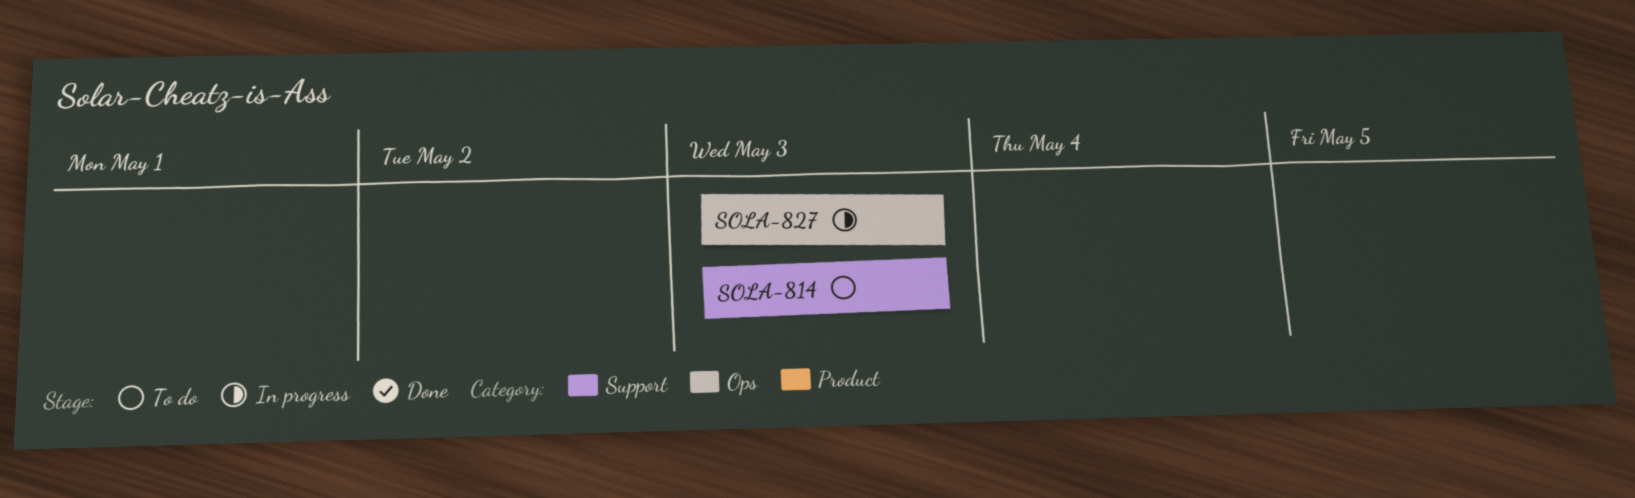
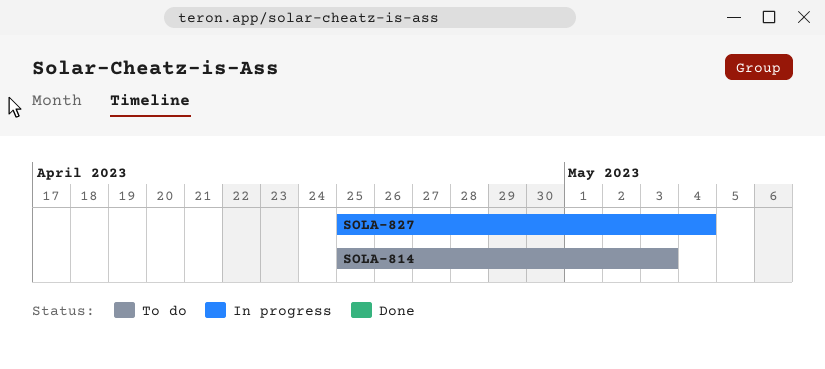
SOLA-827, due: May 3 -> May 4

